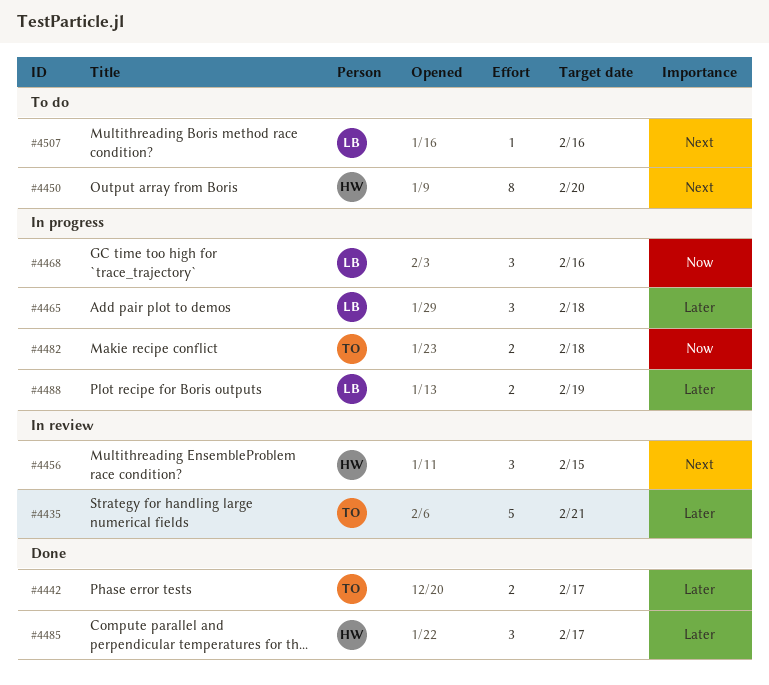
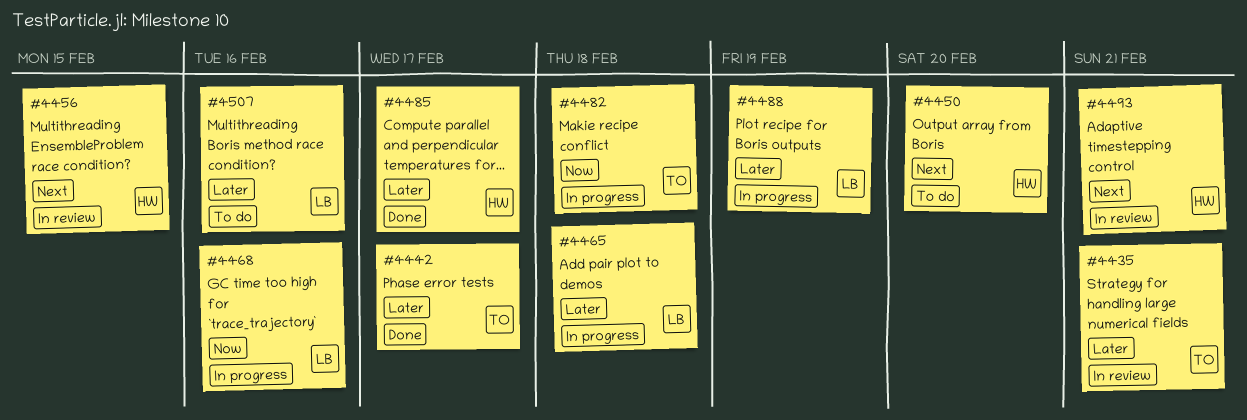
#4493: none -> present
#4507, priority: Next -> Later

